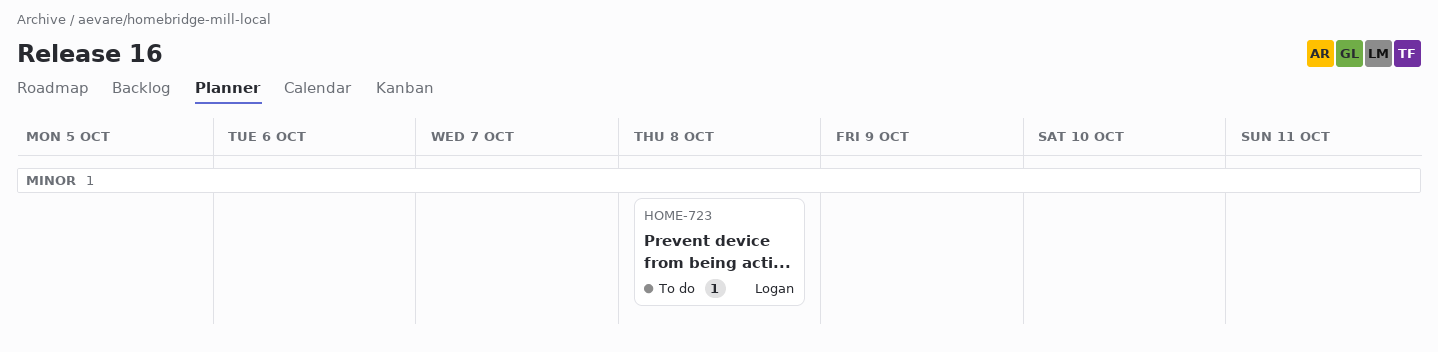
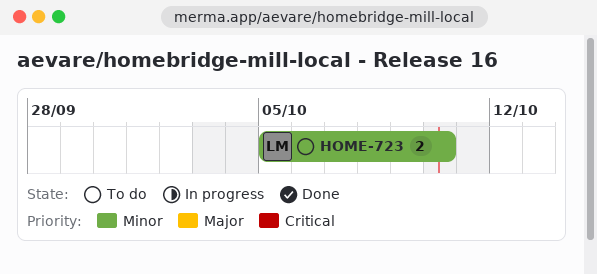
HOME-723, estimate: 1 -> 2
HOME-723, due: Oct 8 -> Oct 10

